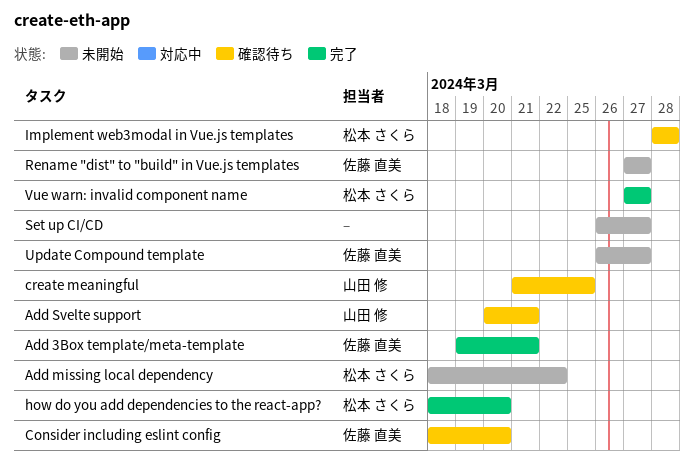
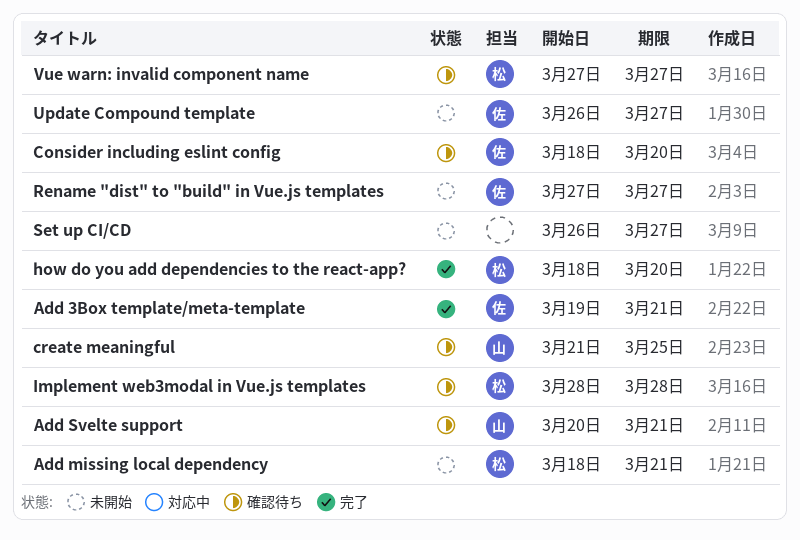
Add missing local dependency, due: Mar 22 -> Mar 21
Vue warn: invalid component name, status: 完了 -> 確認待ち

